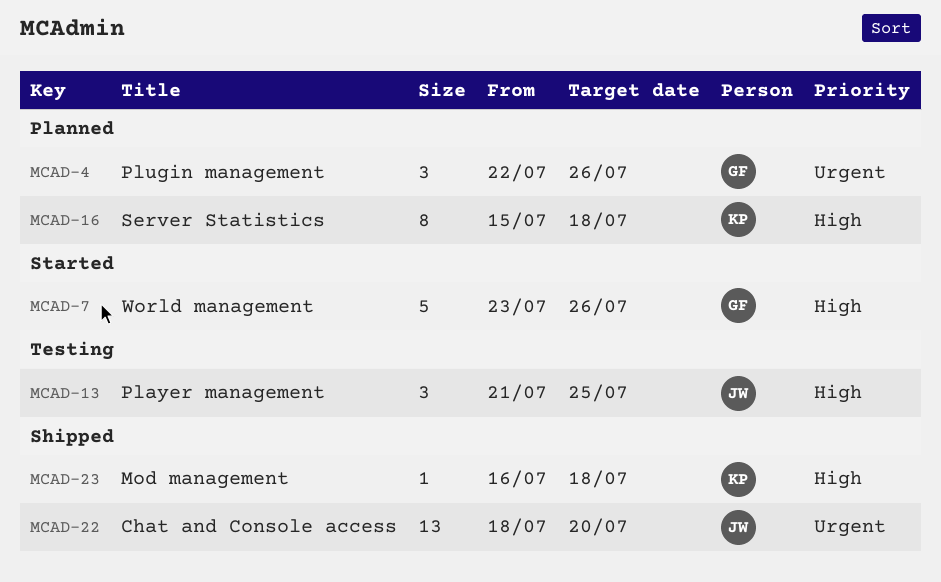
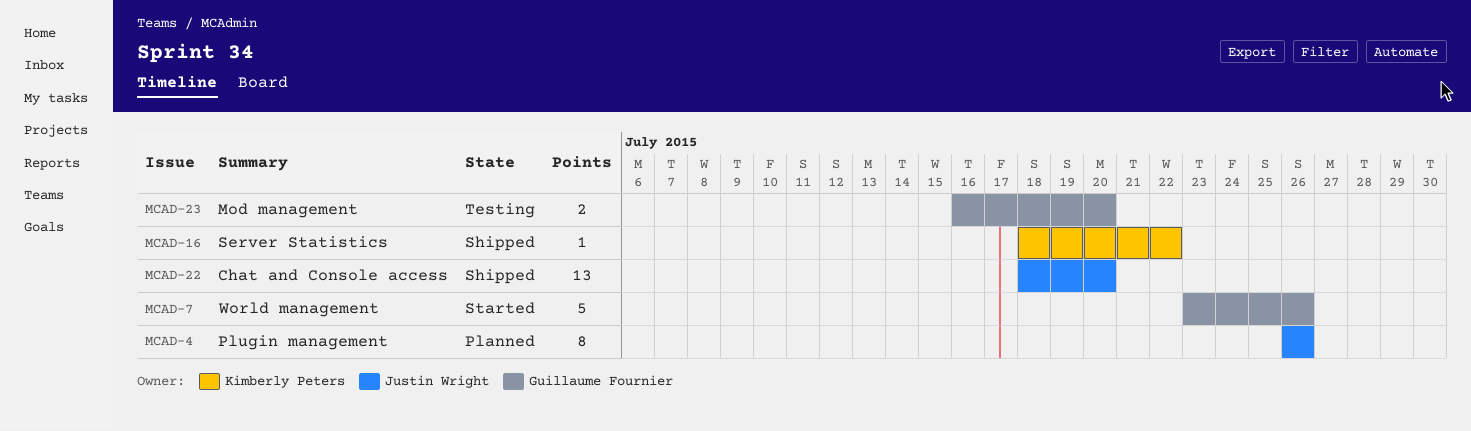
MCAD-4, owner: Guillaume Fournier -> Justin Wright
MCAD-4, estimate: 3 -> 8
MCAD-4, start: Jul 22 -> Jul 26
MCAD-13: present -> none
MCAD-16, status: Planned -> Shipped
MCAD-16, estimate: 8 -> 1
MCAD-16, start: Jul 15 -> Jul 18
MCAD-16, due: Jul 18 -> Jul 22
MCAD-23, status: Shipped -> Testing
MCAD-23, owner: Kimberly Peters -> Guillaume Fournier
MCAD-23, estimate: 1 -> 2
MCAD-23, due: Jul 18 -> Jul 20

